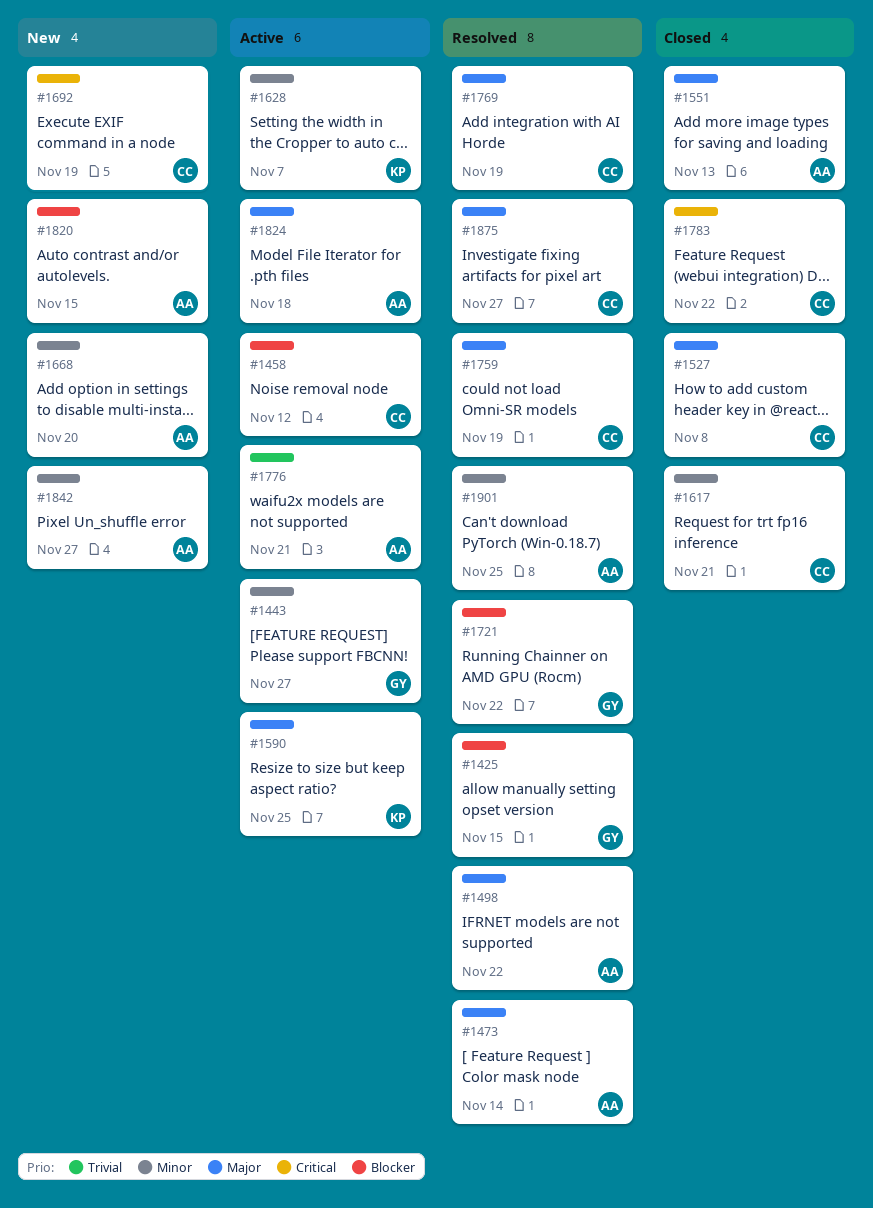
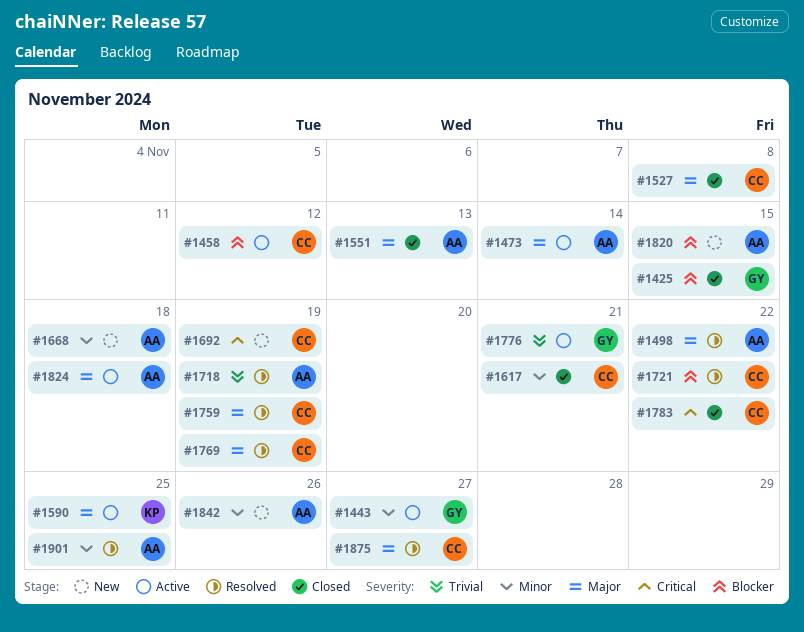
#1425, status: Resolved -> Closed
#1473, status: Resolved -> Active
#1628: present -> none
#1668, due: Nov 20 -> Nov 18
#1718: none -> present
#1721, owner: GY -> CC
#1776, owner: AA -> GY
#1842, due: Nov 27 -> Nov 26

